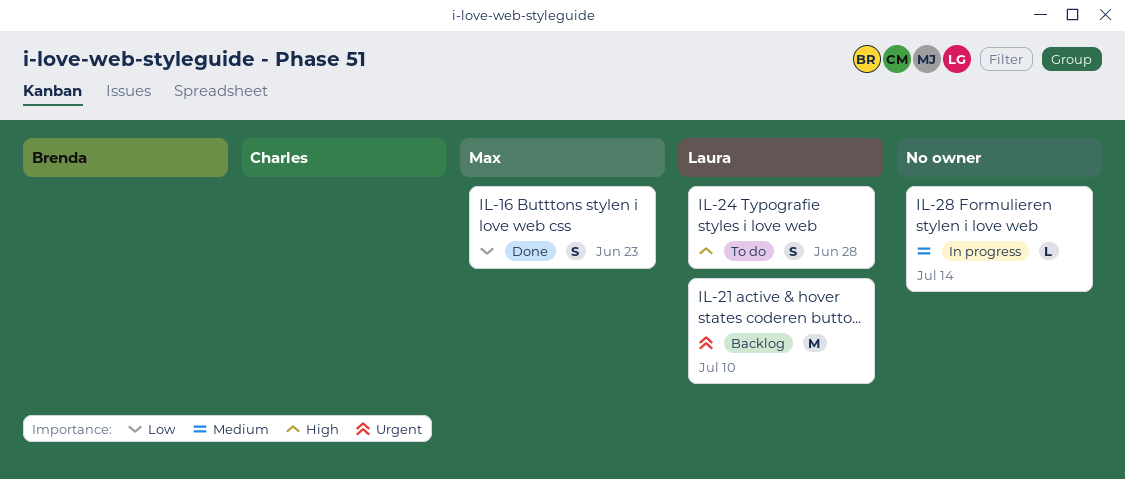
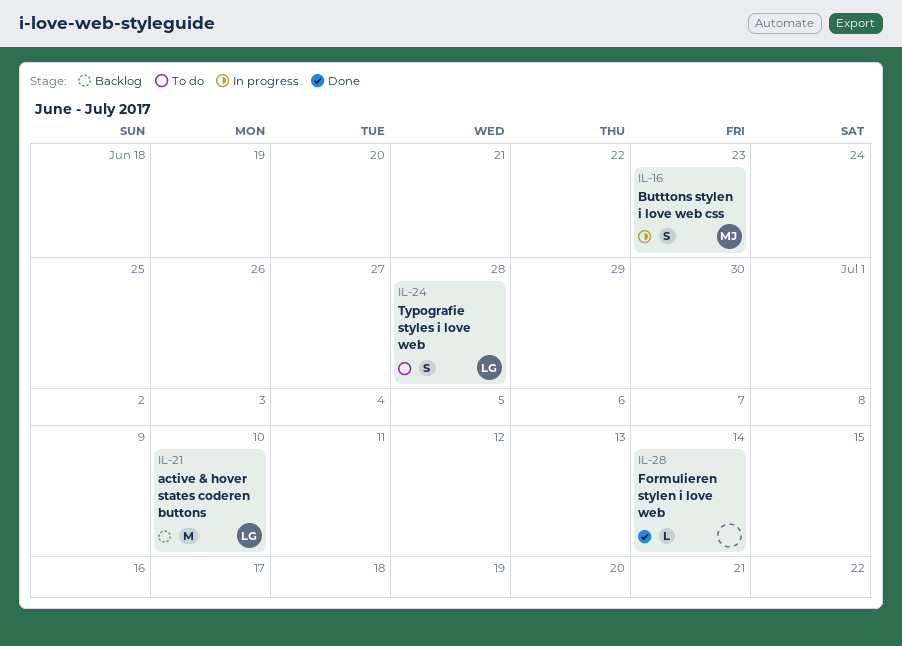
IL-16, status: Done -> In progress
IL-28, status: In progress -> Done

